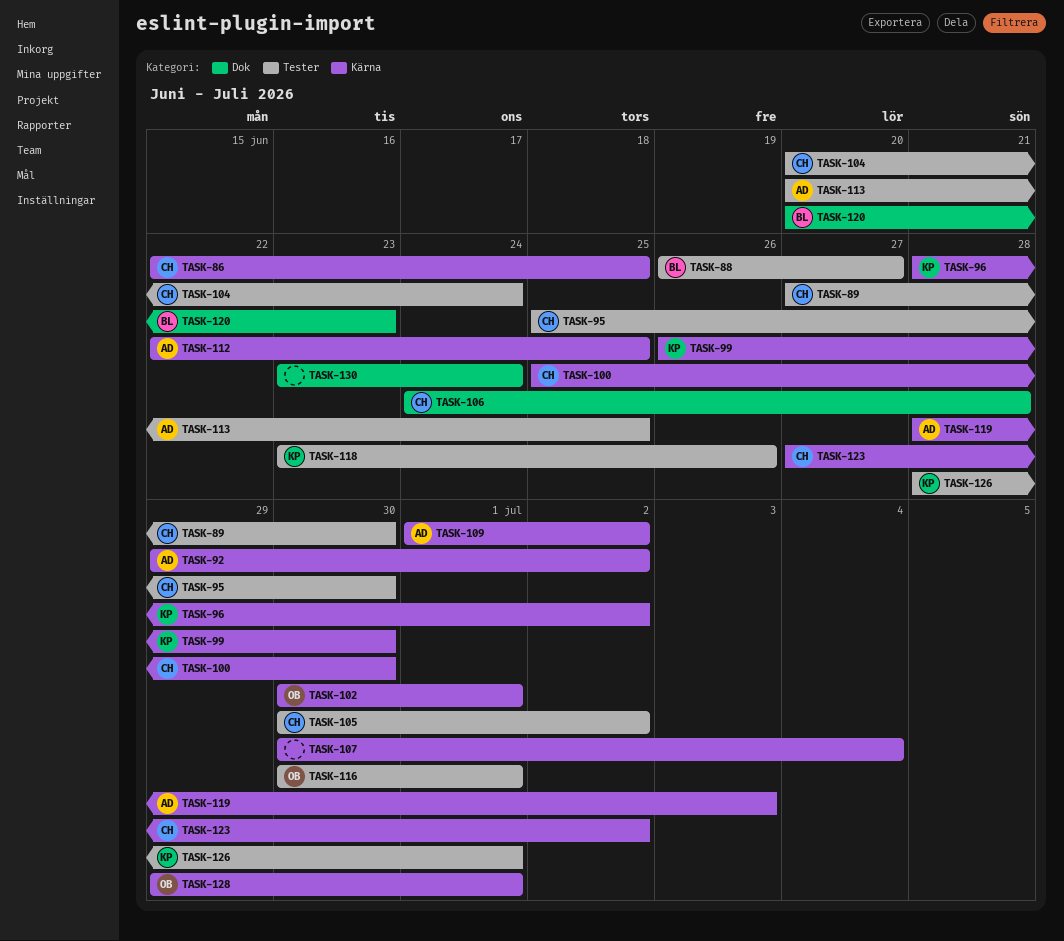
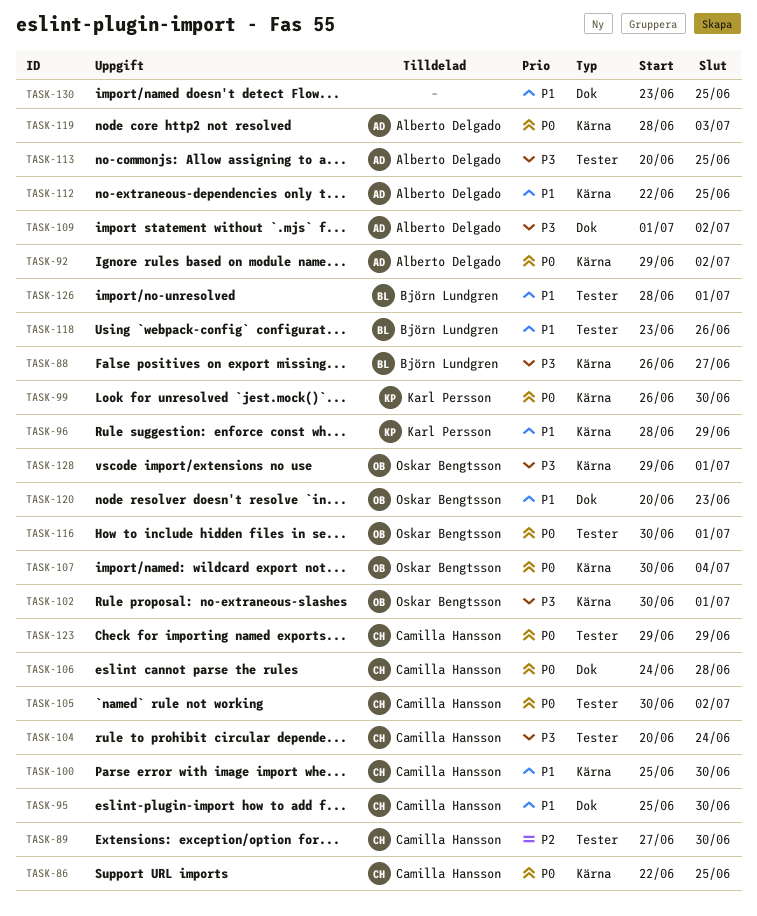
TASK-88, label: Tester -> Kärna
TASK-95, label: Tester -> Dok
TASK-96, due: Jul 2 -> Jun 29
TASK-107, owner: none -> Oskar Bengtsson
TASK-109, label: Kärna -> Dok
TASK-118, owner: Karl Persson -> Björn Lundgren
TASK-120, owner: Björn Lundgren -> Oskar Bengtsson
TASK-123, label: Kärna -> Tester
TASK-123, start: Jun 27 -> Jun 29
TASK-123, due: Jul 2 -> Jun 29
TASK-126, owner: Karl Persson -> Björn Lundgren
TASK-130, due: Jun 24 -> Jun 25

